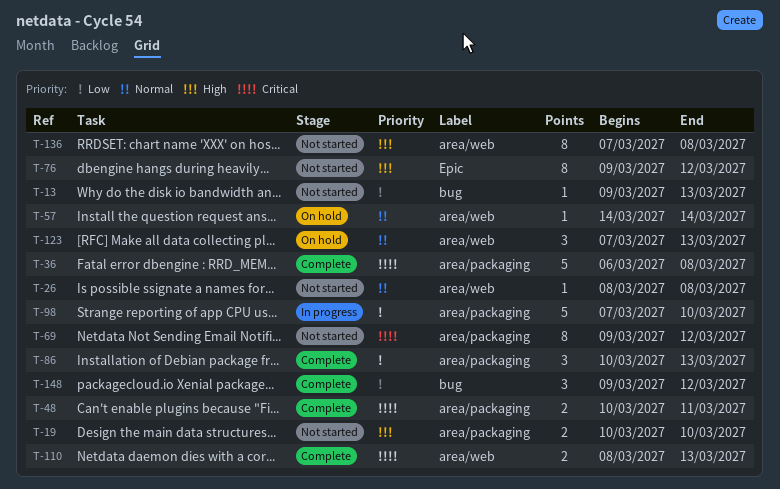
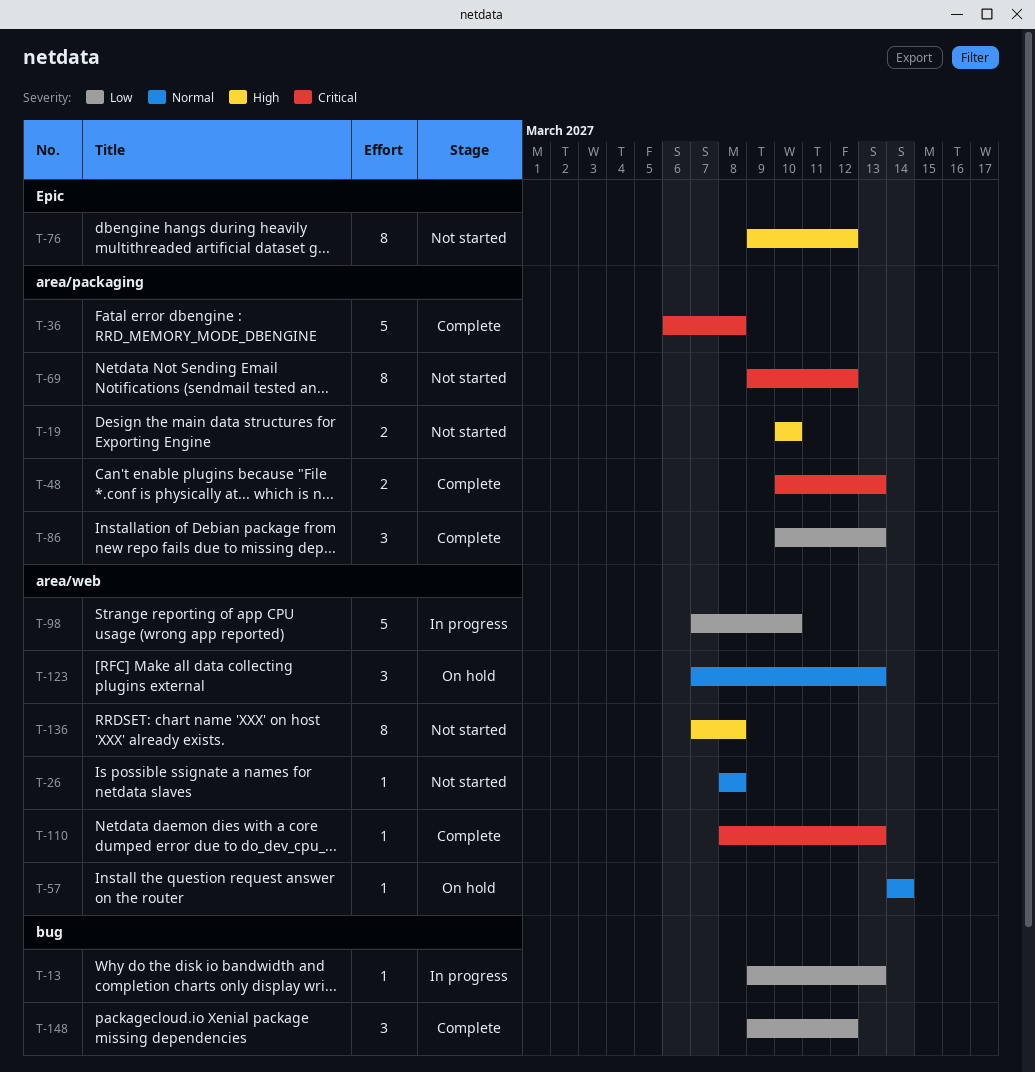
T-13, status: Not started -> In progress
T-48, due: Mar 11 -> Mar 13
T-98, label: area/packaging -> area/web
T-110, estimate: 2 -> 1

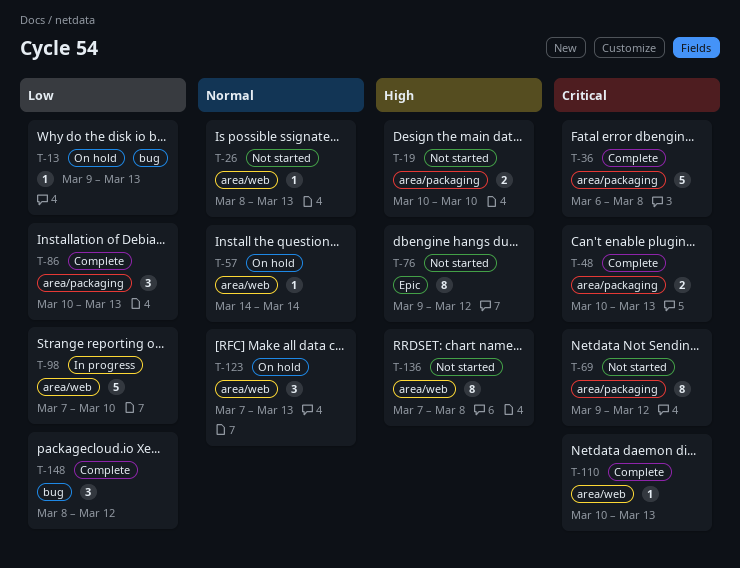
T-13, status: In progress -> On hold
T-26, due: Mar 8 -> Mar 13
T-110, start: Mar 8 -> Mar 10
T-148, start: Mar 9 -> Mar 8

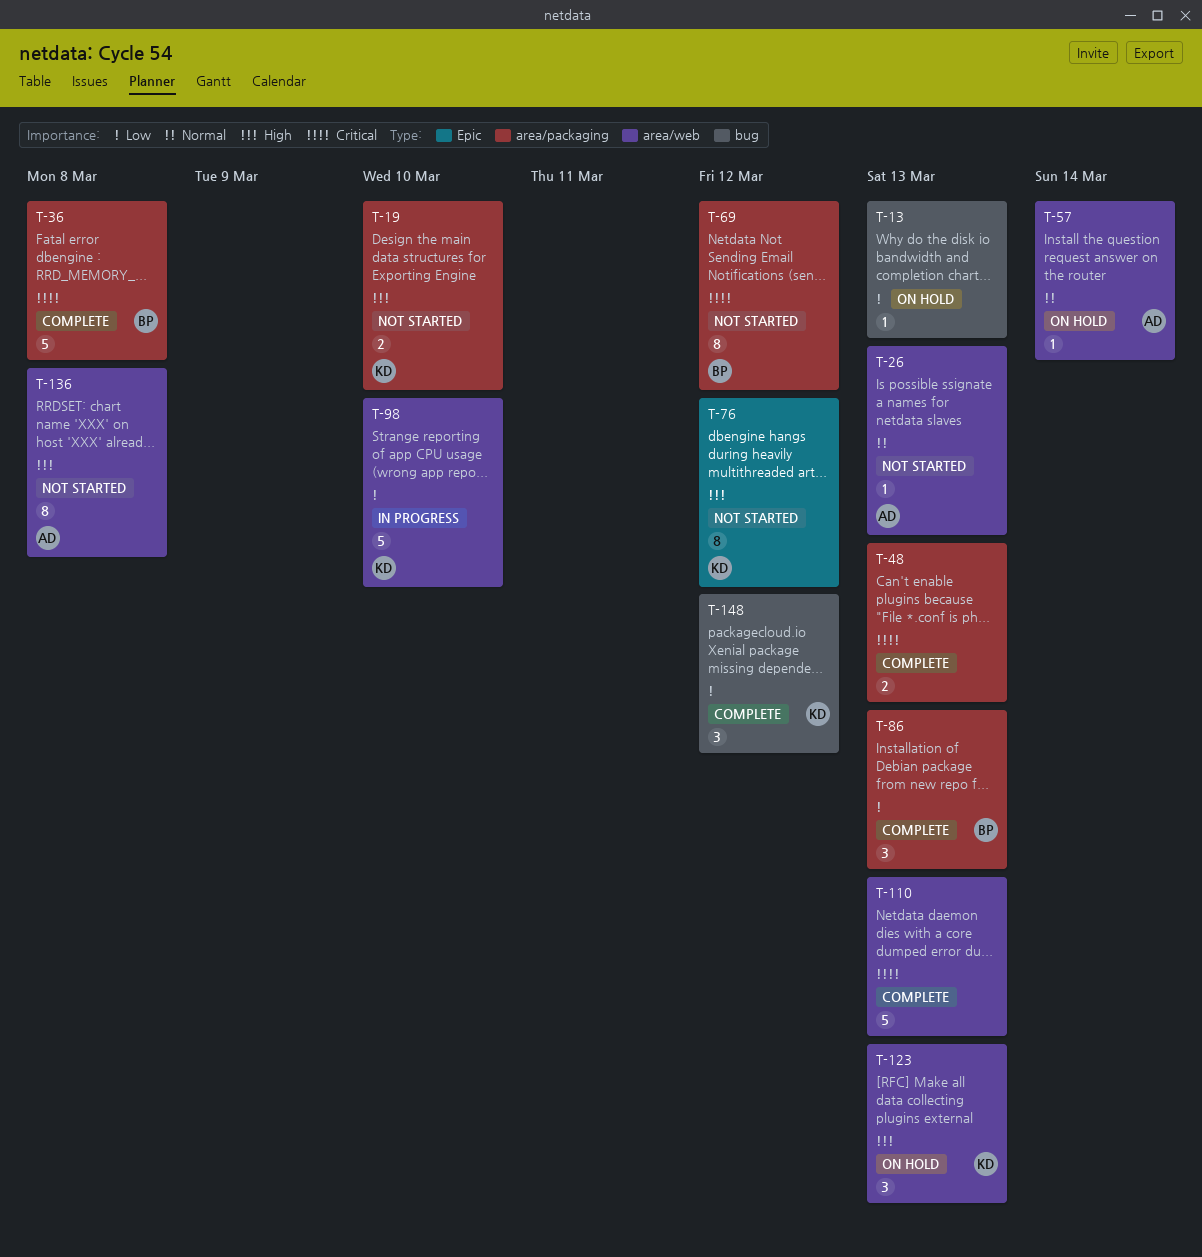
T-110, estimate: 1 -> 5
T-123, priority: Normal -> High

